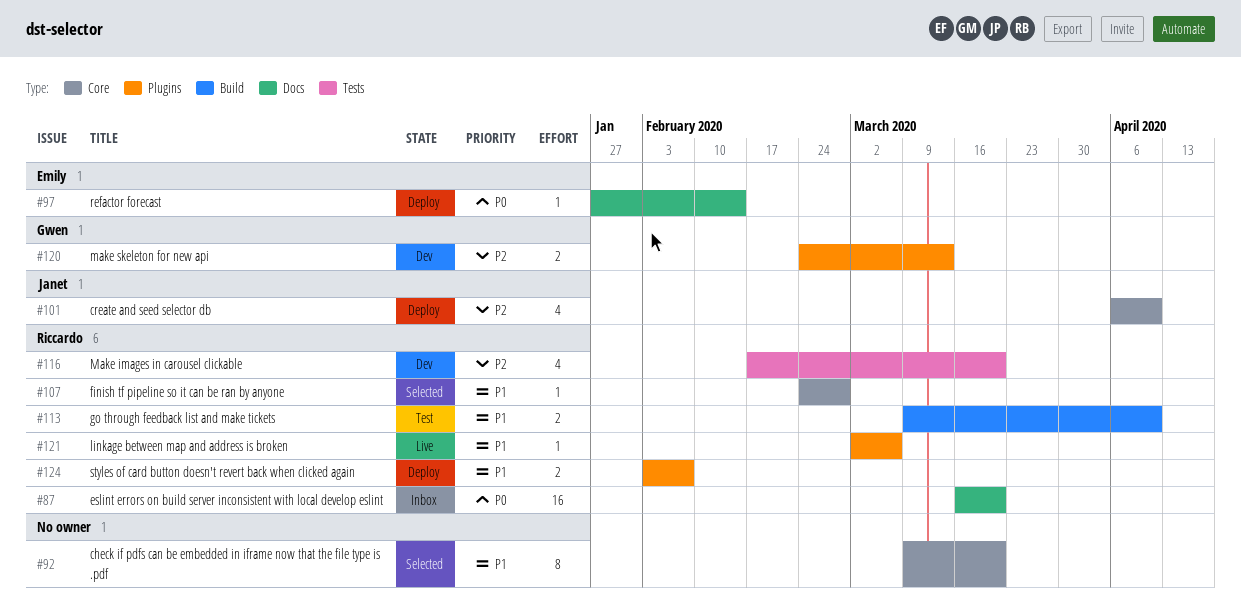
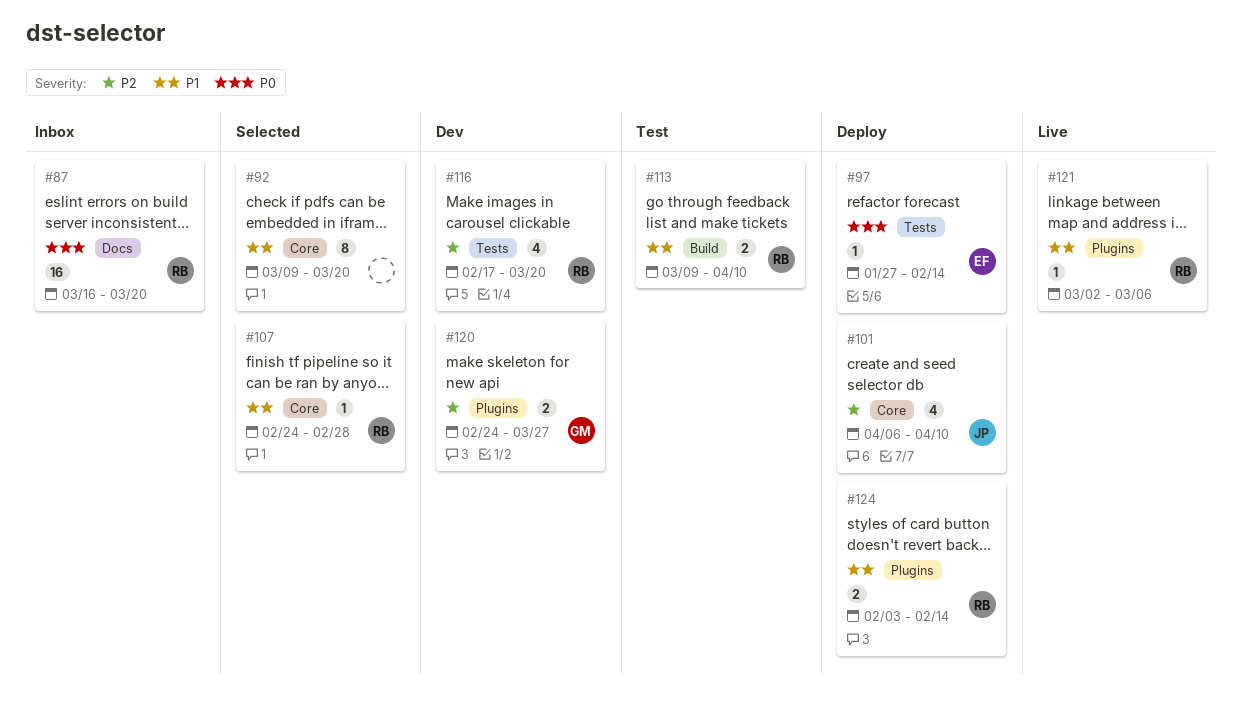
#97, label: Docs -> Tests
#120, due: Mar 13 -> Mar 27
#124, due: Feb 7 -> Feb 14

